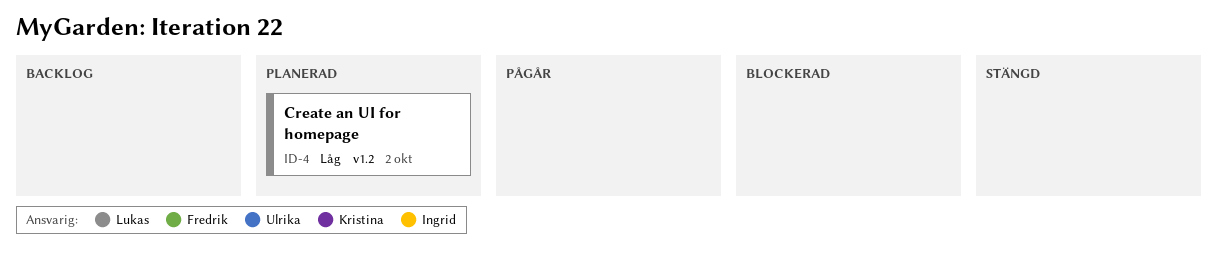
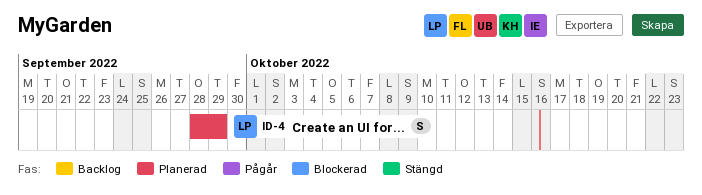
ID-4, due: Oct 2 -> Sep 29

